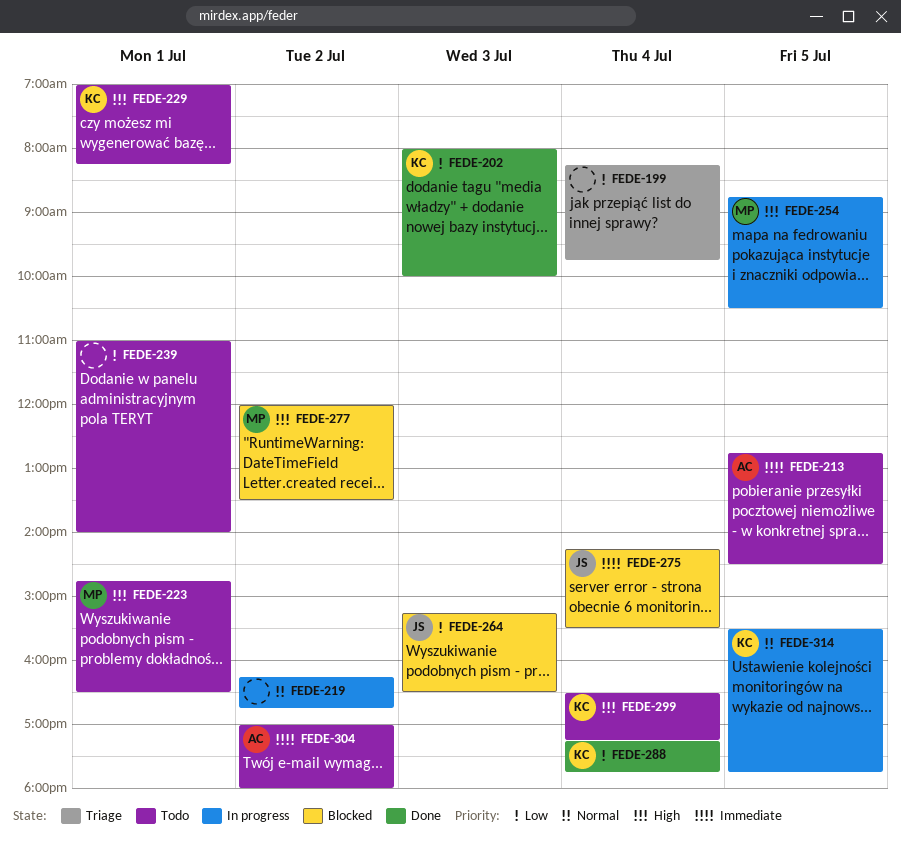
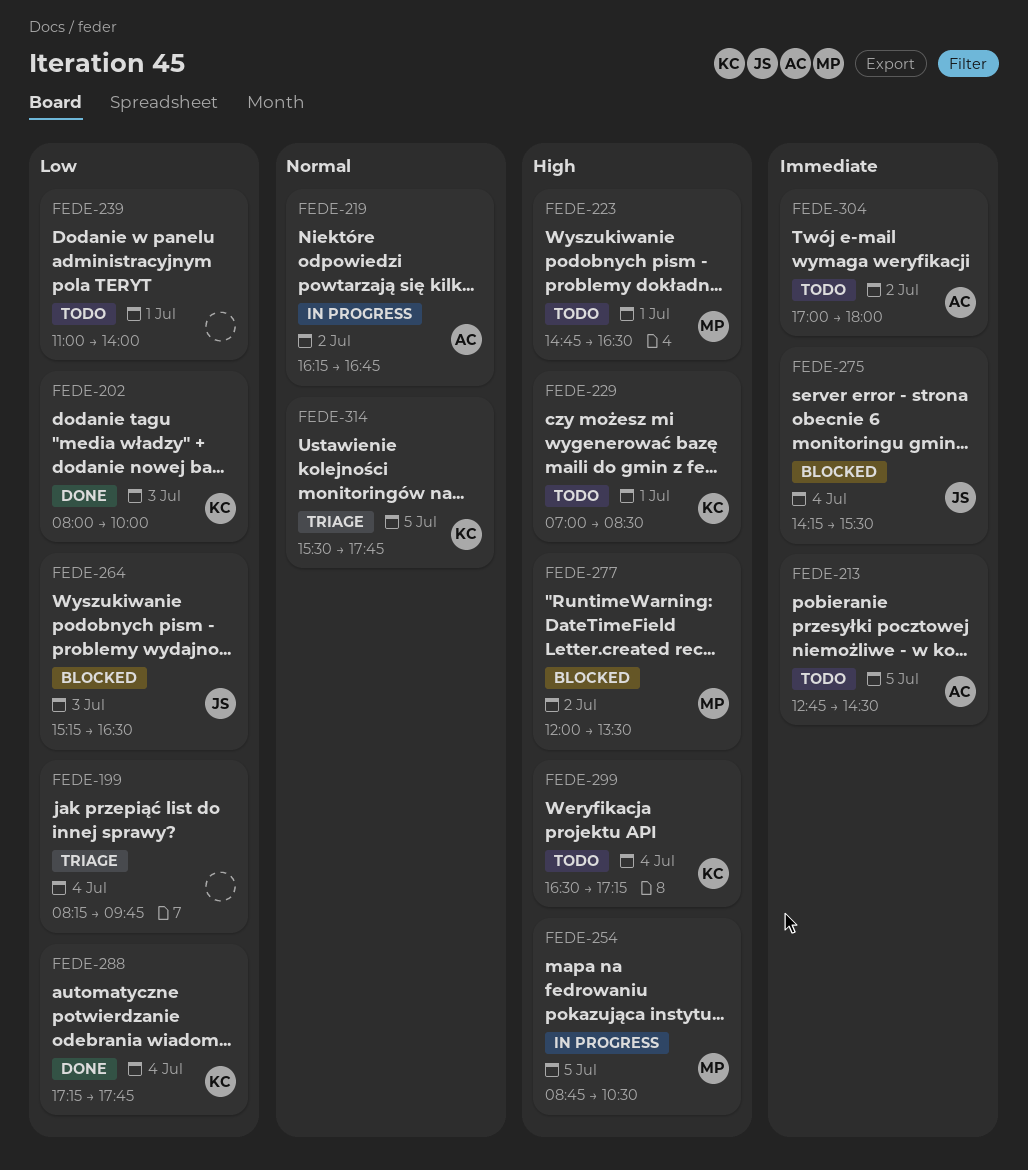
FEDE-219, owner: none -> AC
FEDE-229, ends: 08:15 -> 08:30
FEDE-314, status: In progress -> Triage

